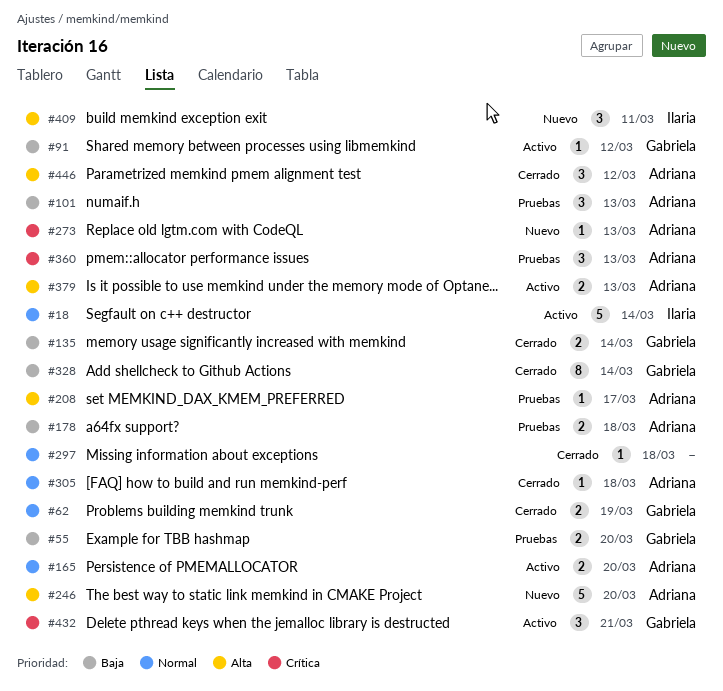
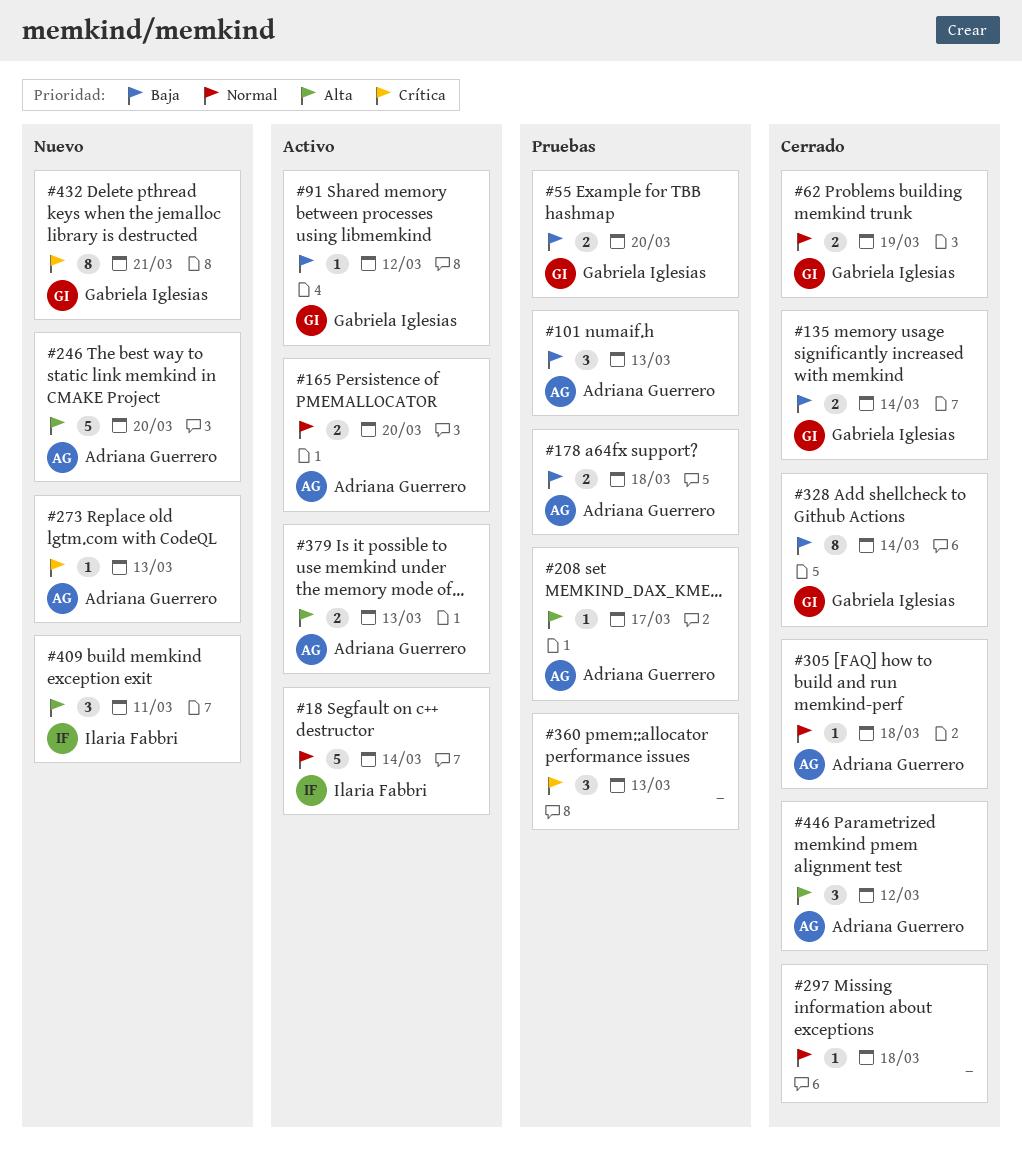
#360, owner: Adriana Guerrero -> none
#432, status: Activo -> Nuevo
#432, estimate: 3 -> 8

